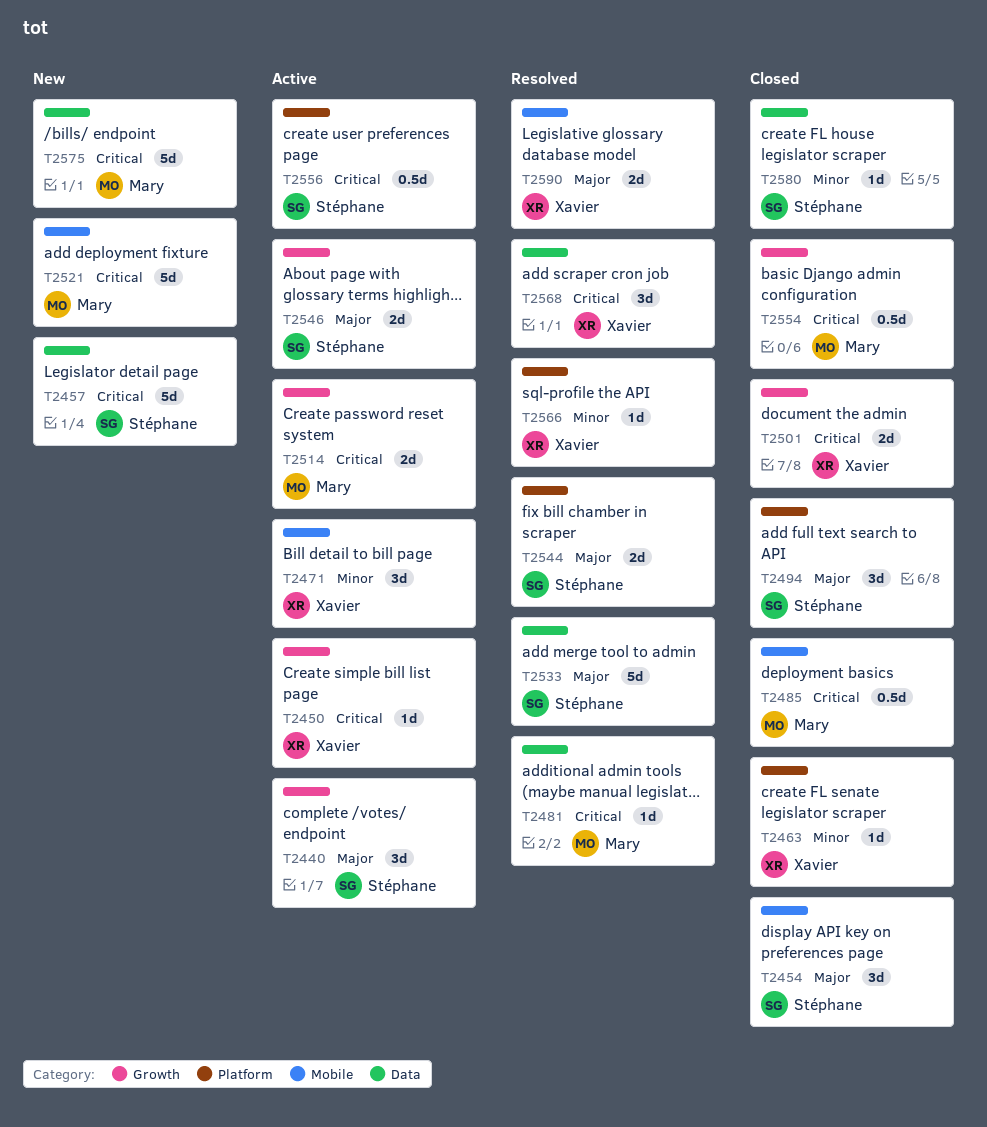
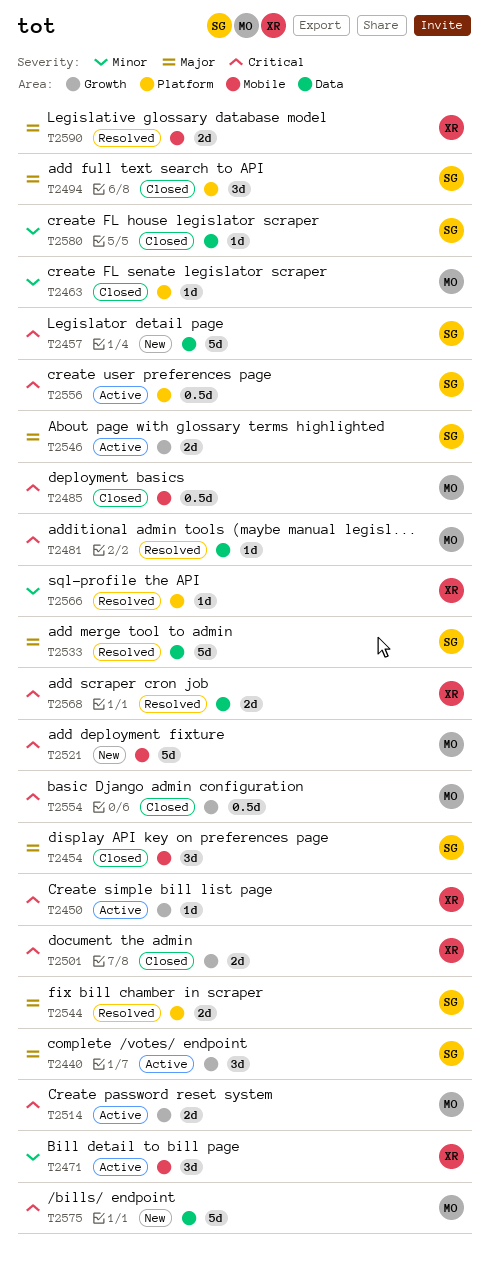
T2463, owner: Xavier -> Mary
T2568, estimate: 3d -> 2d

